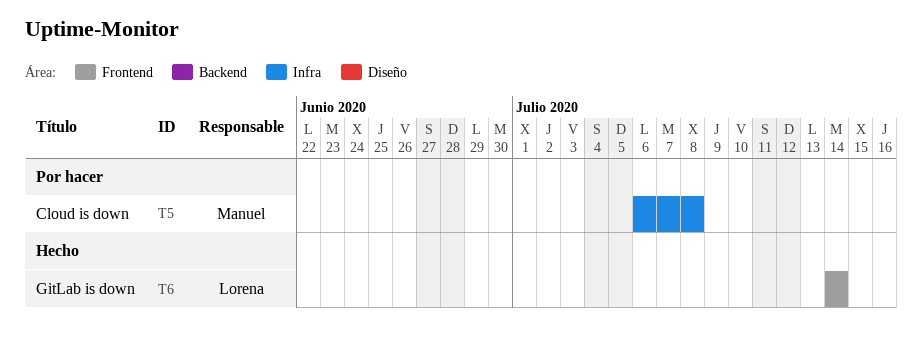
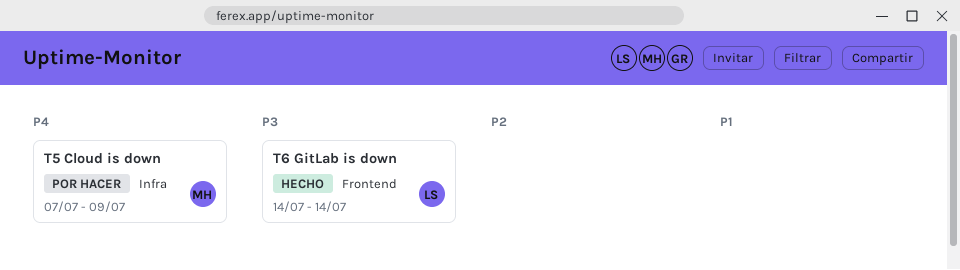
T5, start: Jul 6 -> Jul 7
T5, due: Jul 8 -> Jul 9

